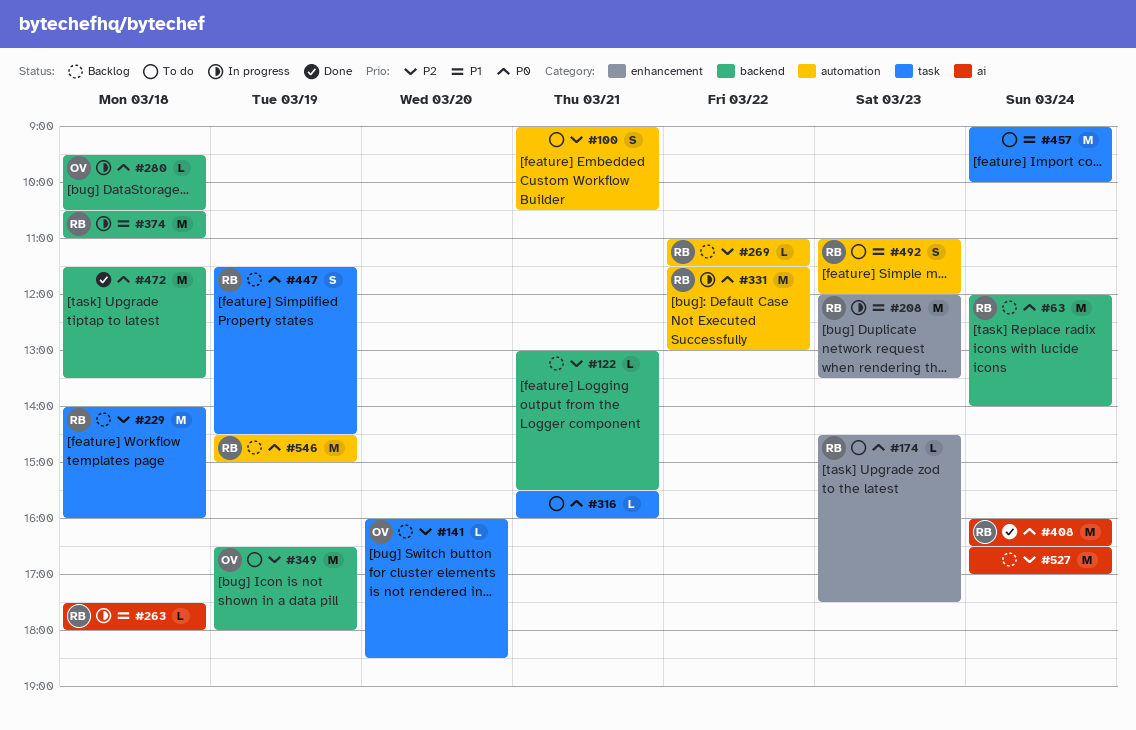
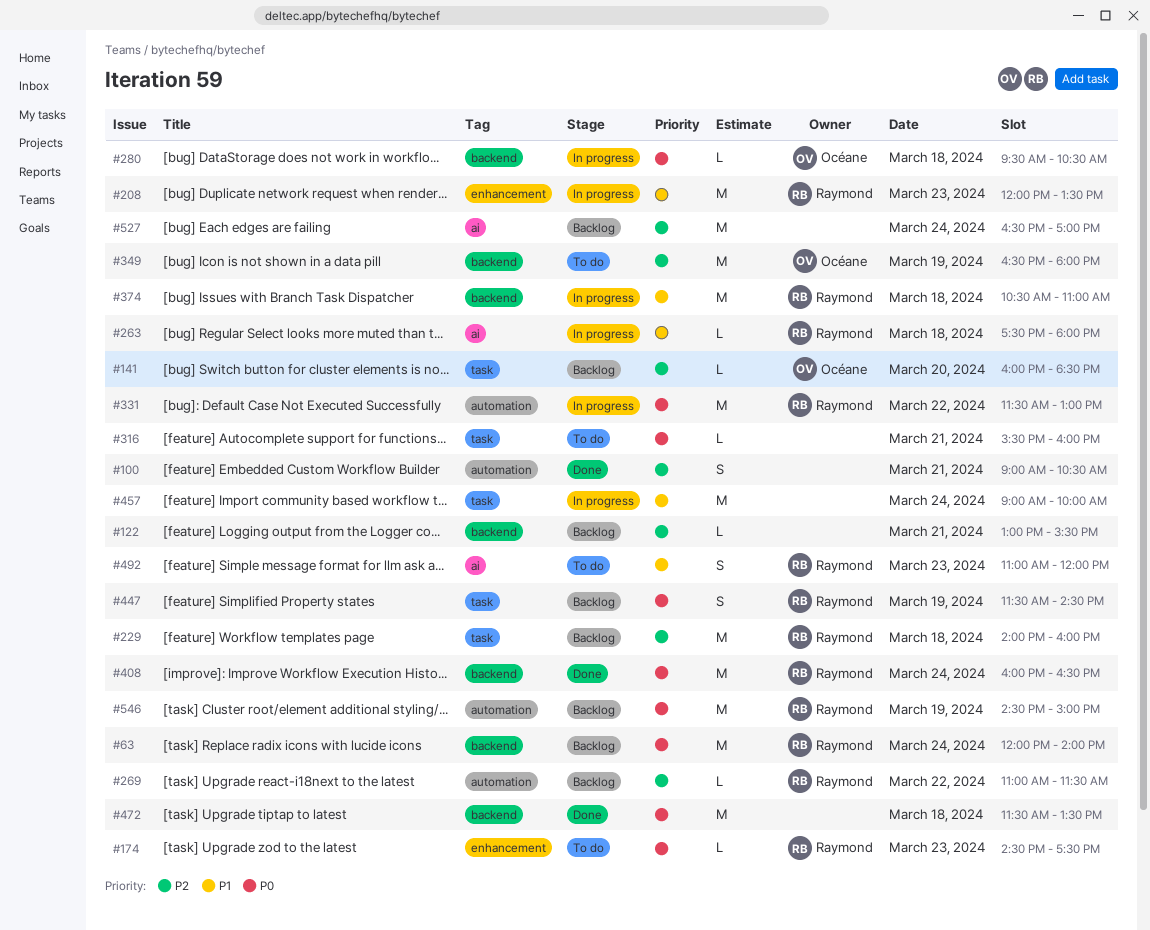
#100, status: To do -> Done
#408, label: ai -> backend
#457, status: To do -> In progress
#492, label: automation -> ai

